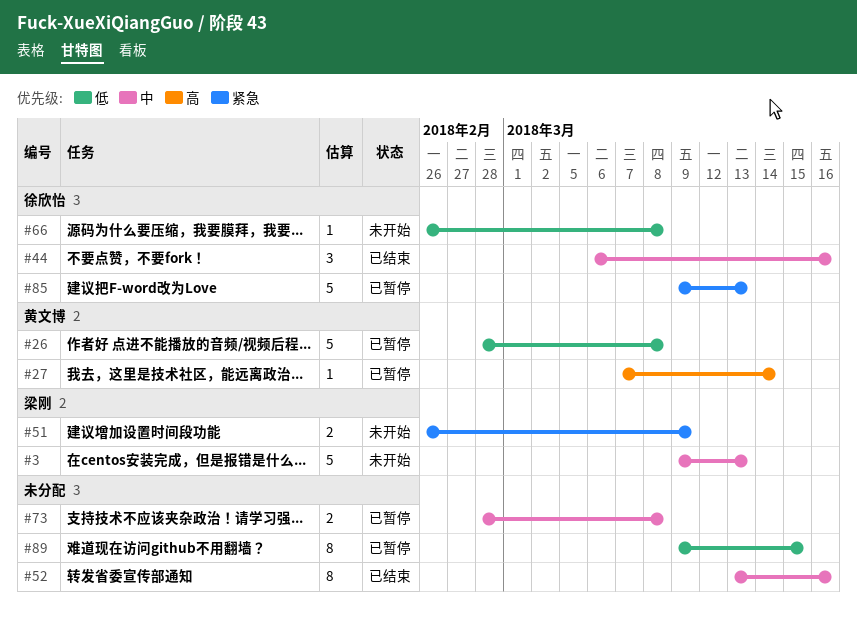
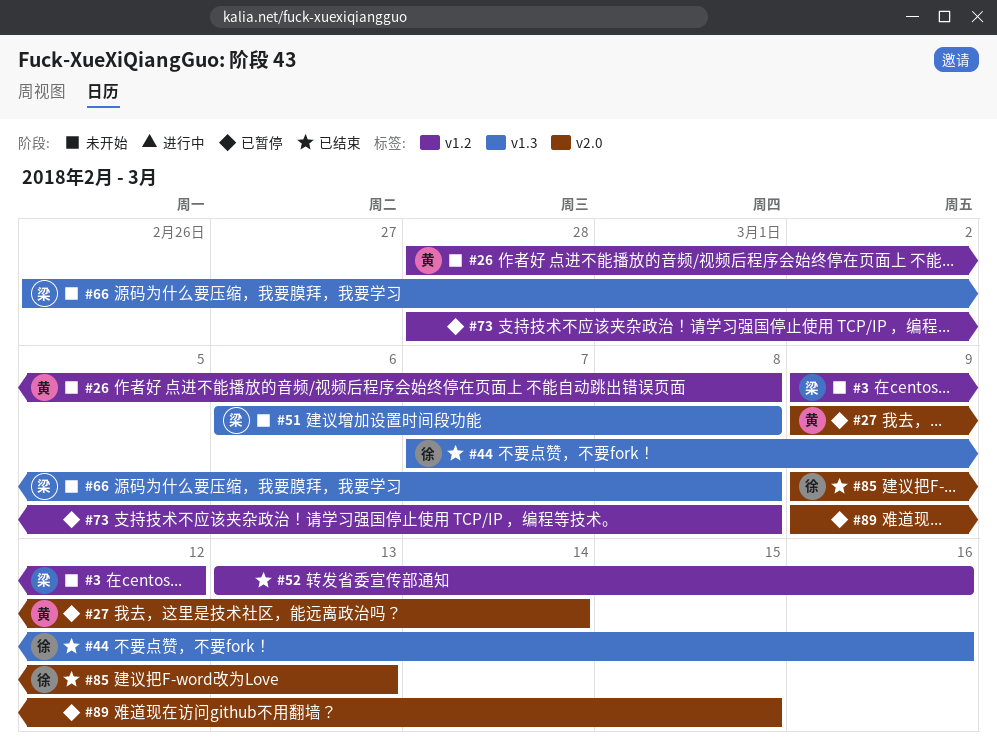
#3, due: Mar 13 -> Mar 12
#26, status: 已暂停 -> 未开始
#27, start: Mar 7 -> Mar 9
#44, start: Mar 6 -> Mar 7
#51, start: Feb 26 -> Mar 6
#51, due: Mar 9 -> Mar 8
#66, owner: 徐欣怡 -> 梁刚
#85, status: 已暂停 -> 已结束

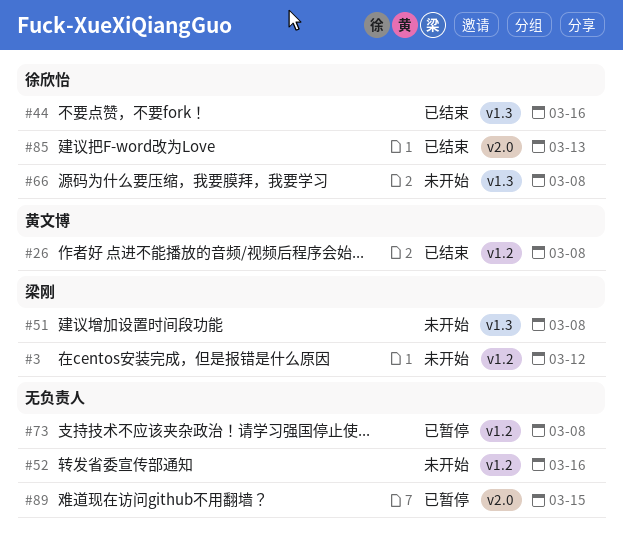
#26, status: 未开始 -> 已结束
#27: present -> none
#52, status: 已结束 -> 未开始
#66, owner: 梁刚 -> 徐欣怡

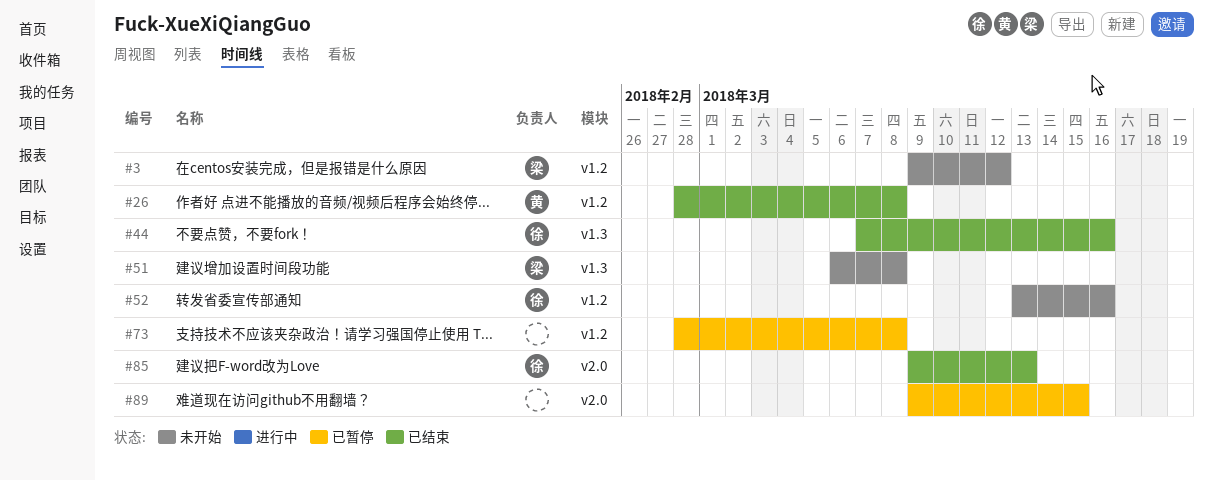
#52, owner: none -> 徐欣怡
#66: present -> none

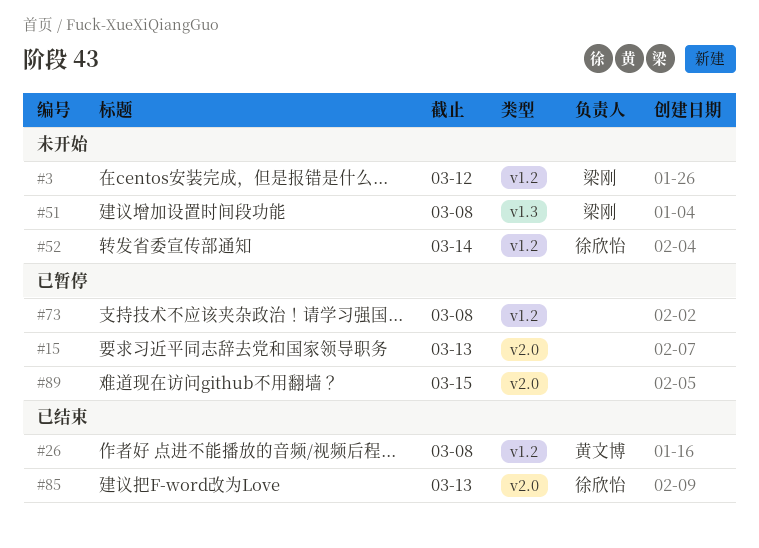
#15: none -> present
#44: present -> none
#52, due: Mar 16 -> Mar 14

